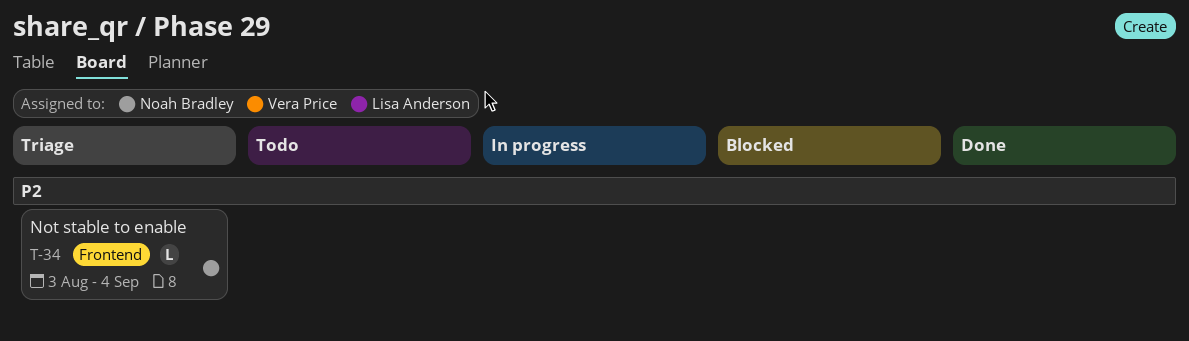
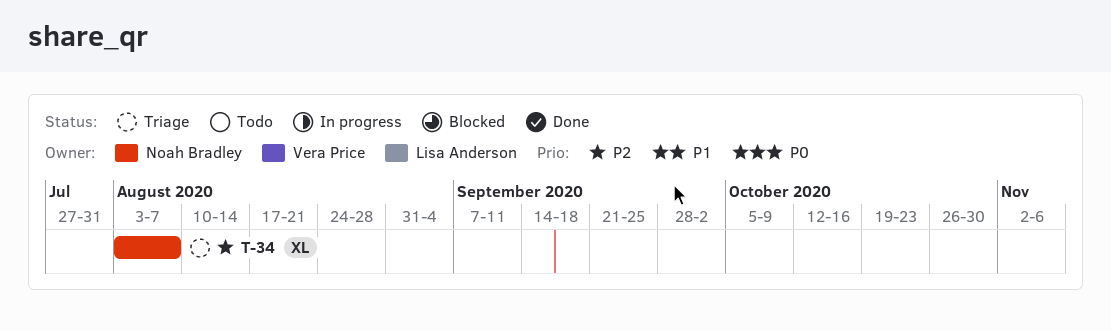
T-34, estimate: L -> XL
T-34, due: Sep 4 -> Aug 7

